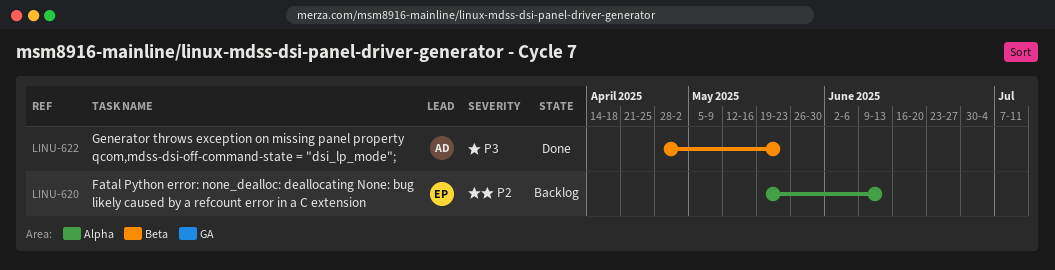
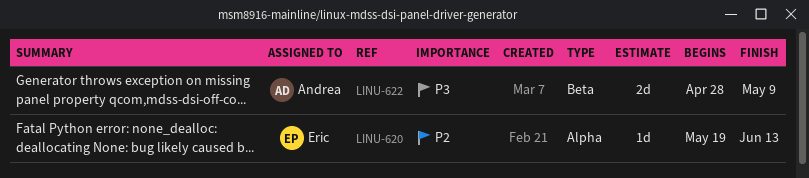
LINU-622, due: May 23 -> May 9

